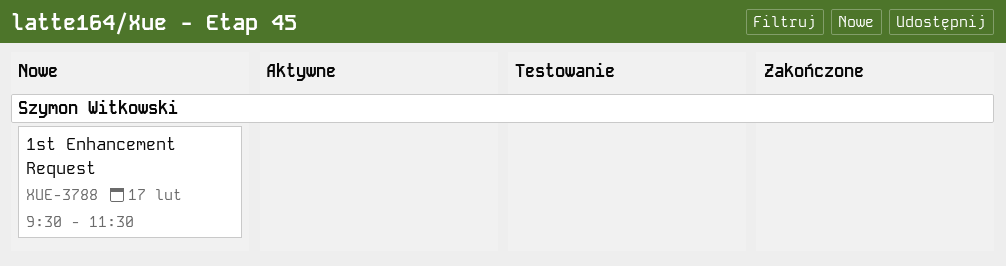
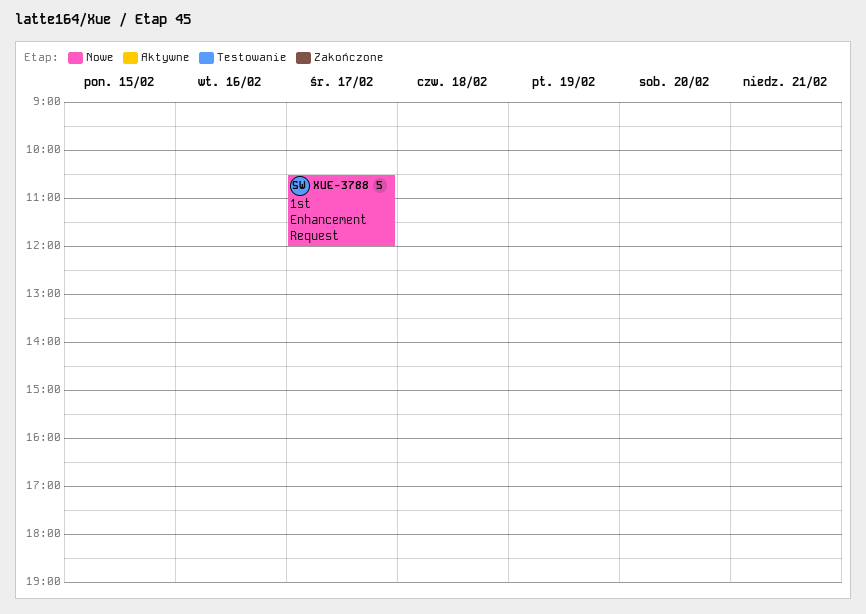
XUE-3788, begins: 09:30 -> 10:30
XUE-3788, ends: 11:30 -> 12:00

